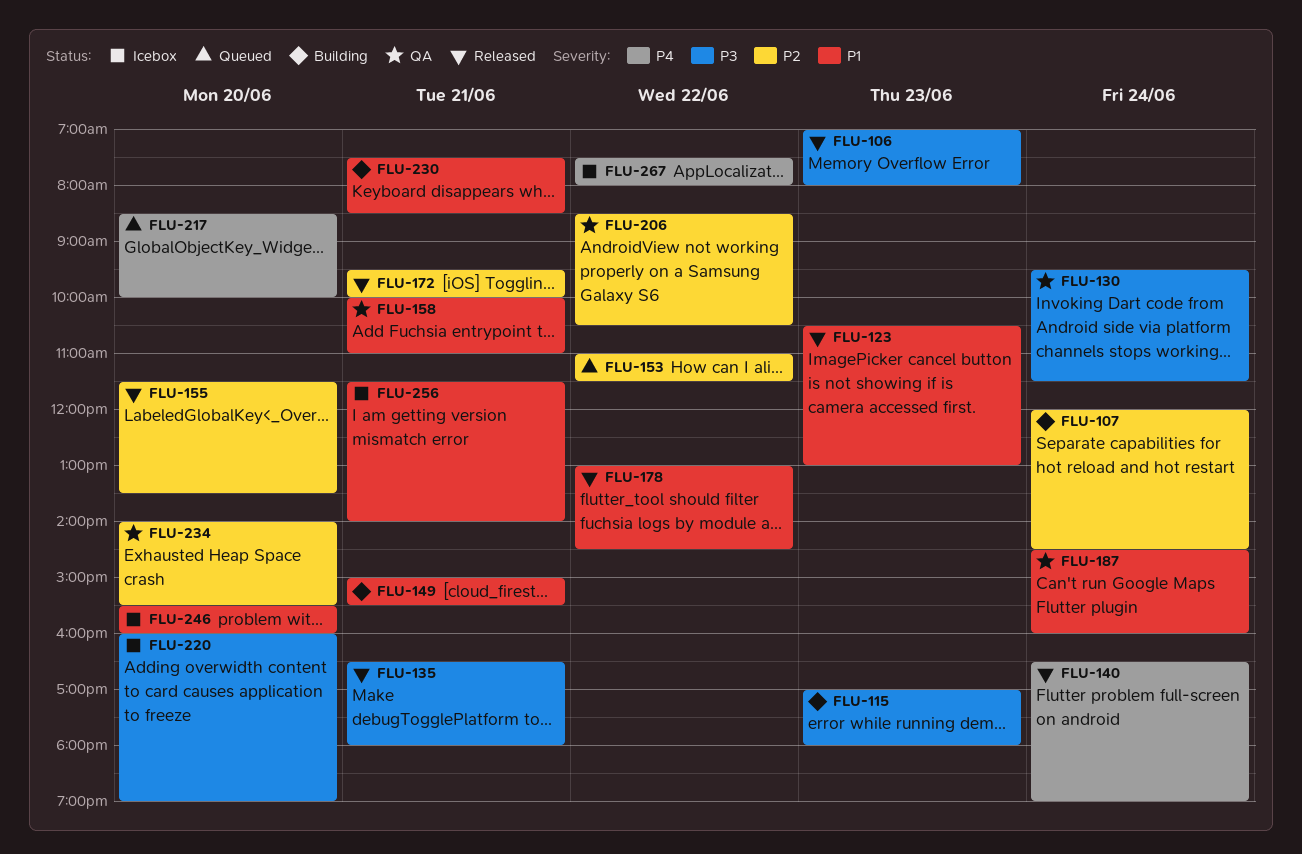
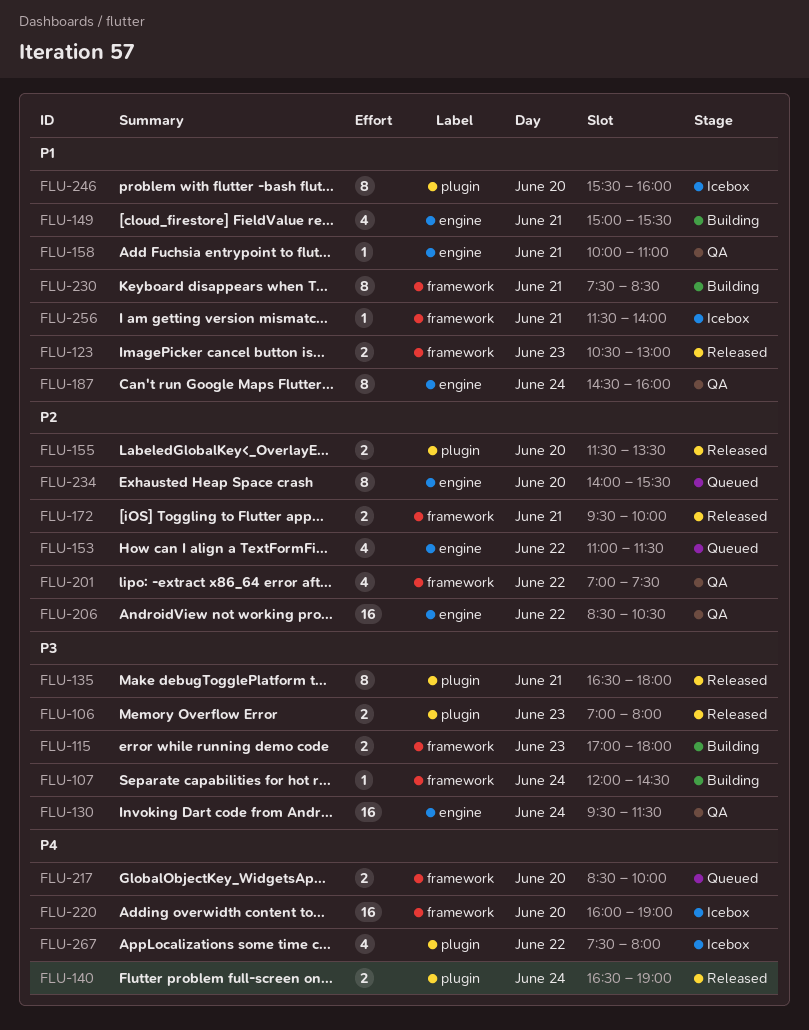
FLU-107, priority: P2 -> P3
FLU-178: present -> none
FLU-201: none -> present
FLU-220, priority: P3 -> P4
FLU-234, status: QA -> Queued

